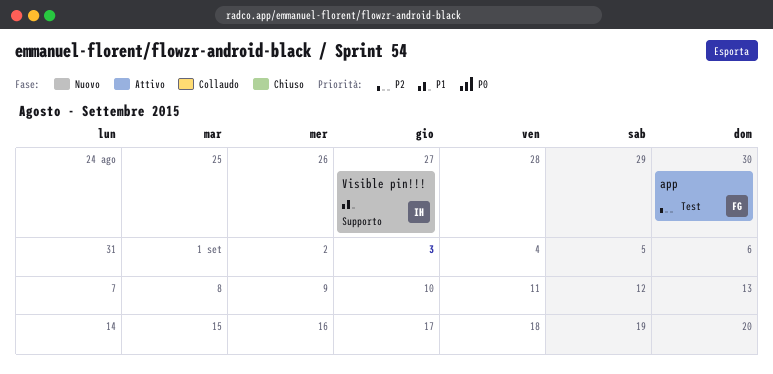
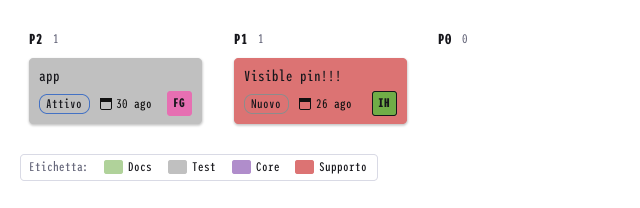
Visible pin!!!, due: Aug 27 -> Aug 26

